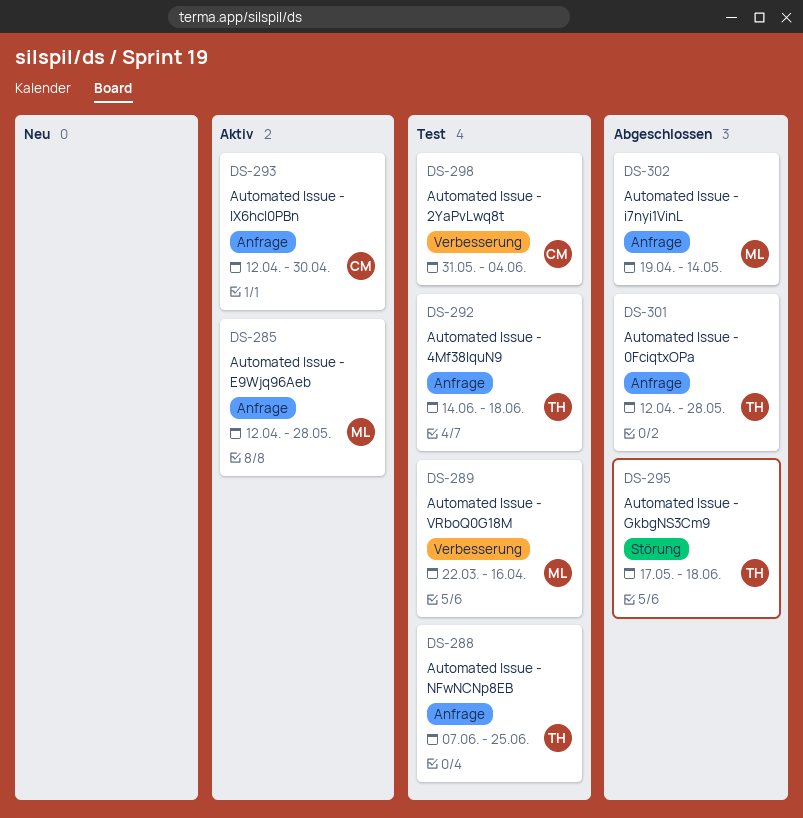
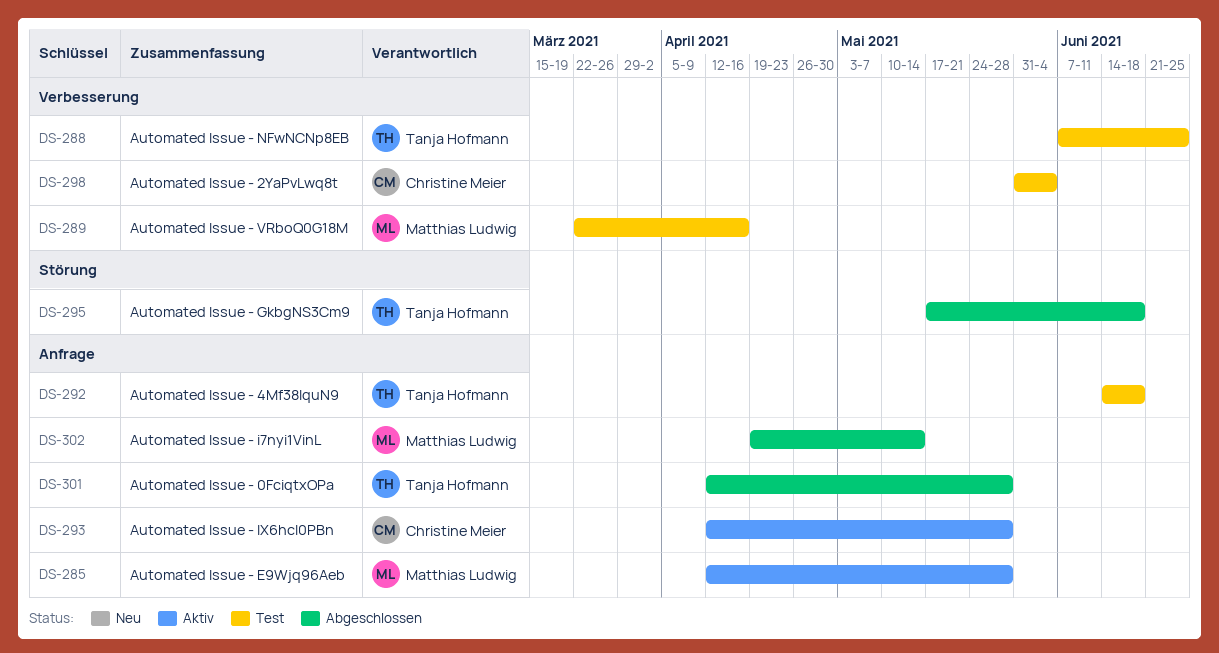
DS-288, label: Anfrage -> Verbesserung
DS-293, due: Apr 30 -> May 28

